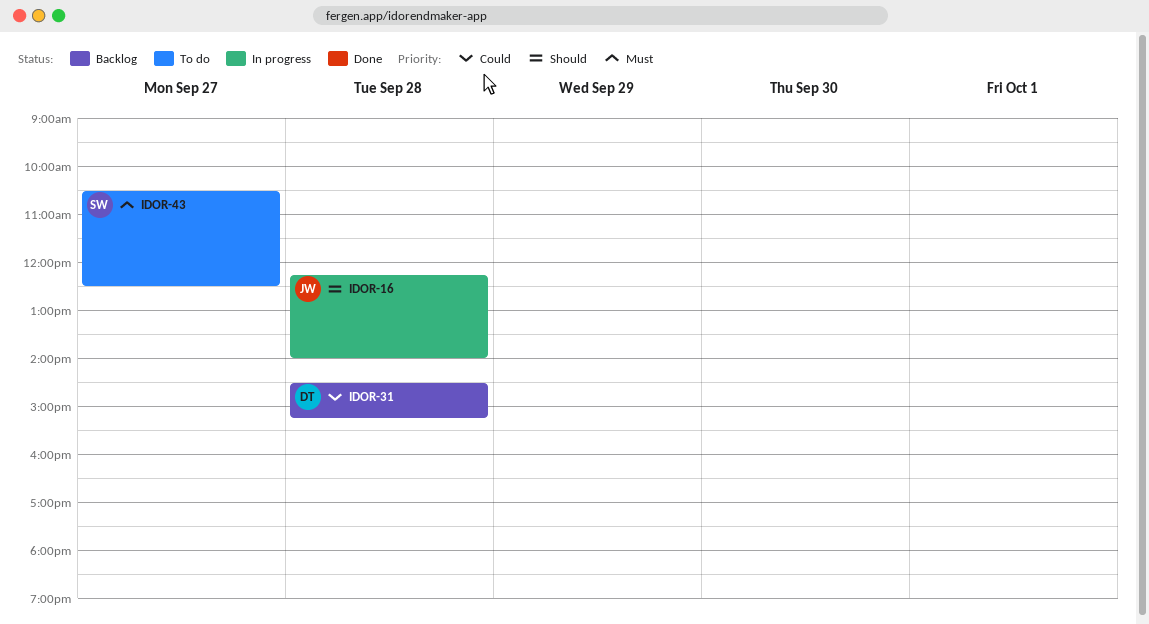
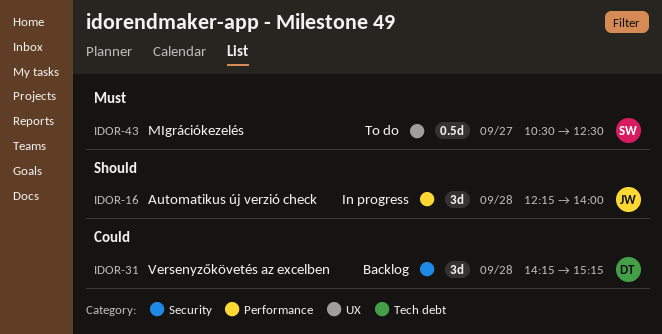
IDOR-31, begins: 14:30 -> 14:15

